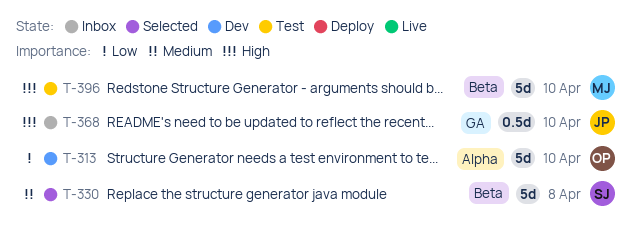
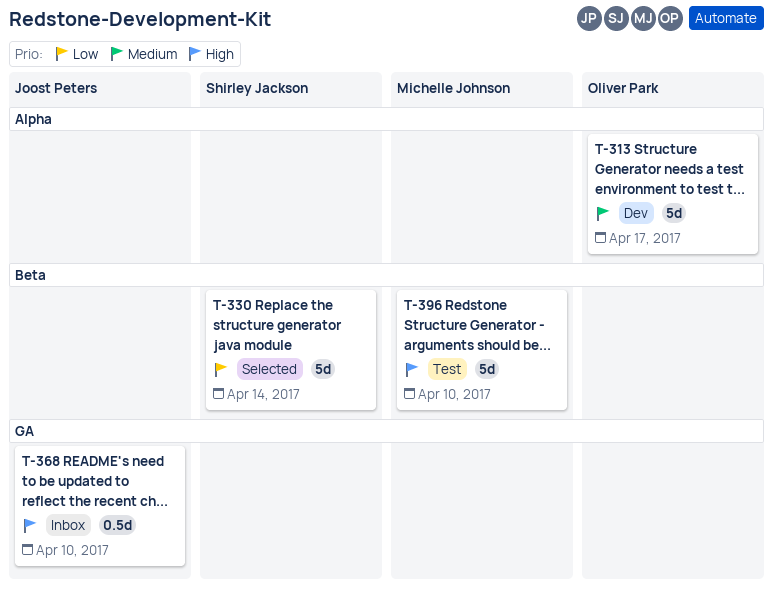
T-313, priority: Low -> Medium
T-313, due: Apr 10 -> Apr 17
T-330, priority: Medium -> Low
T-330, due: Apr 8 -> Apr 14

